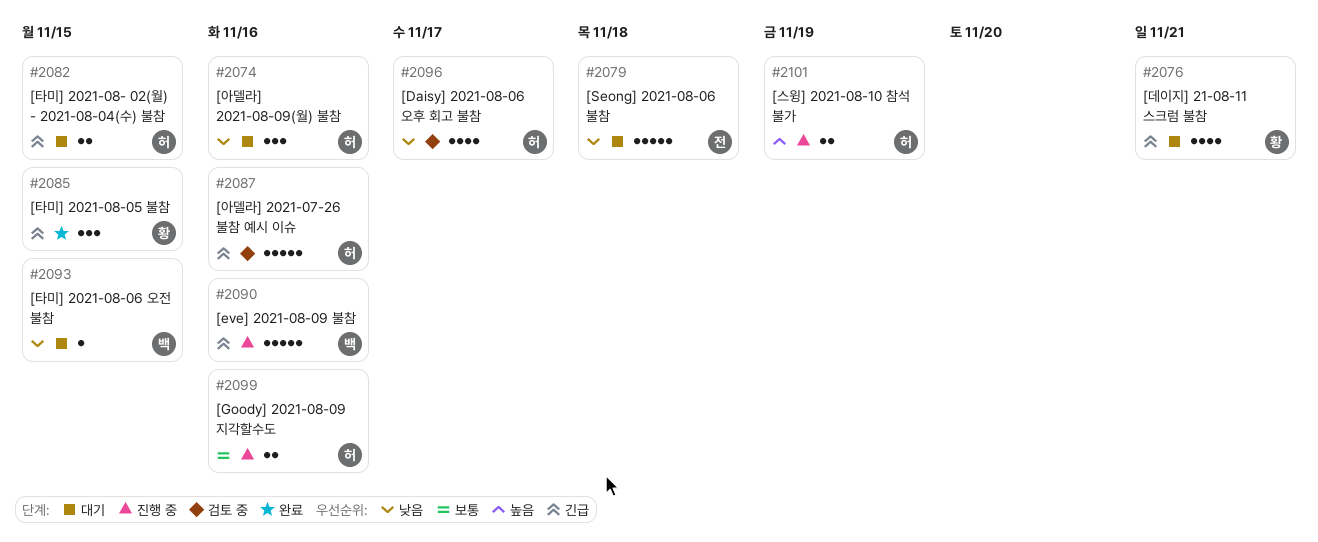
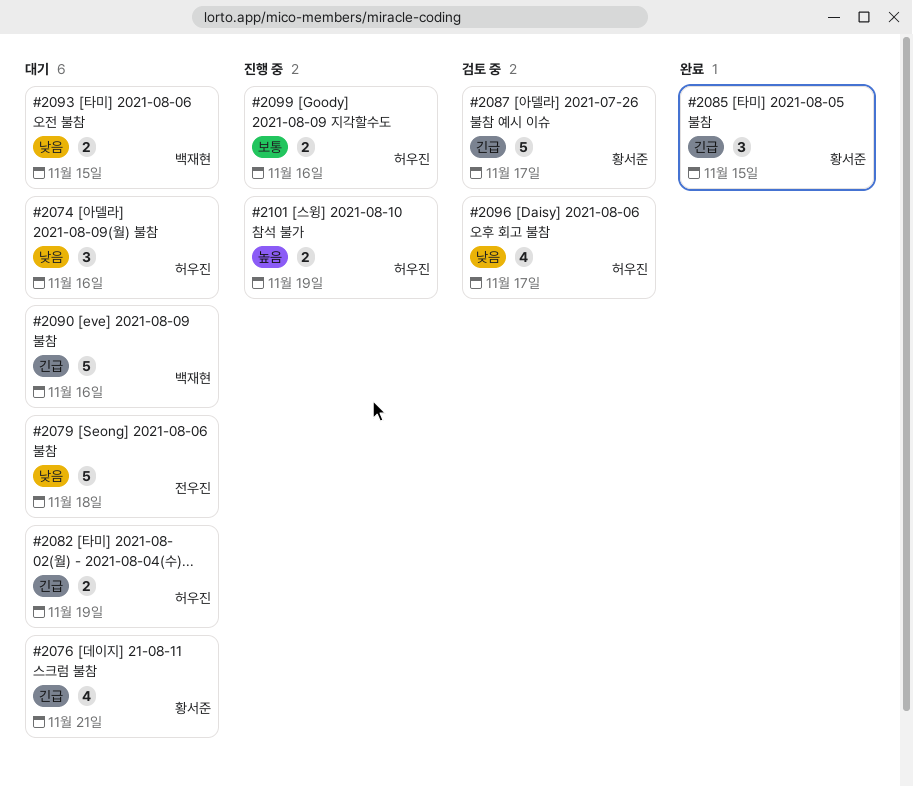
#2082, due: Nov 15 -> Nov 19
#2087, owner: 허우진 -> 황서준
#2087, due: Nov 16 -> Nov 17
#2090, status: 진행 중 -> 대기
#2093, estimate: 1 -> 2

